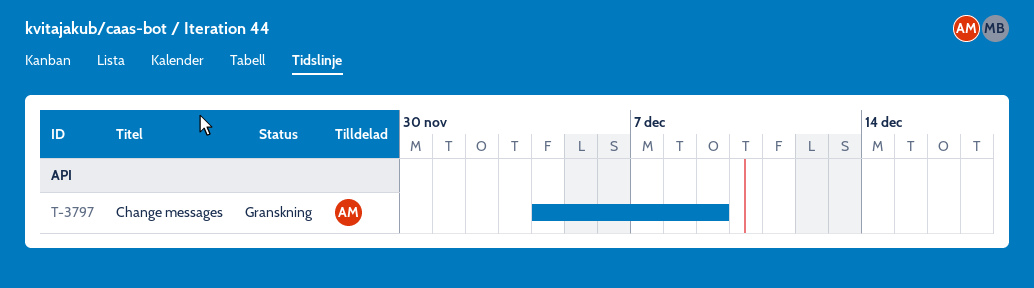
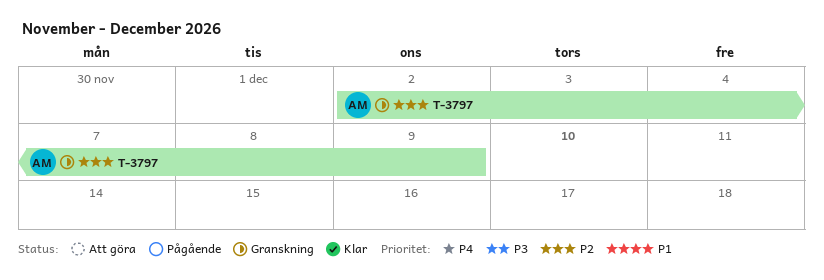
T-3797, start: Dec 4 -> Dec 2

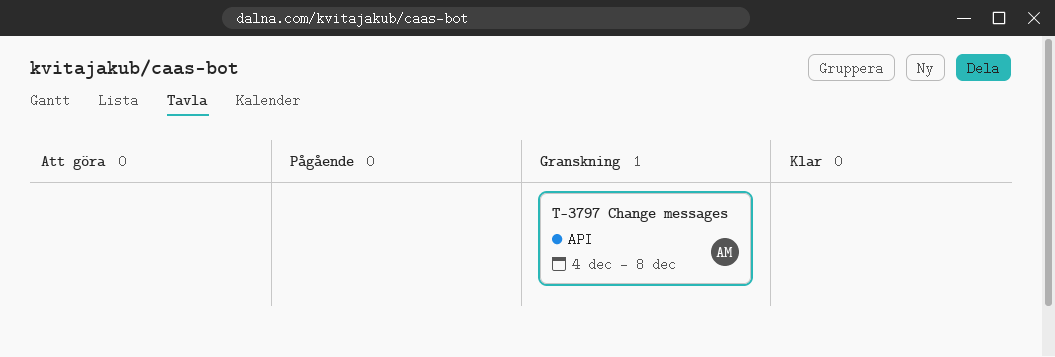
T-3797, start: Dec 2 -> Dec 4
T-3797, due: Dec 9 -> Dec 8

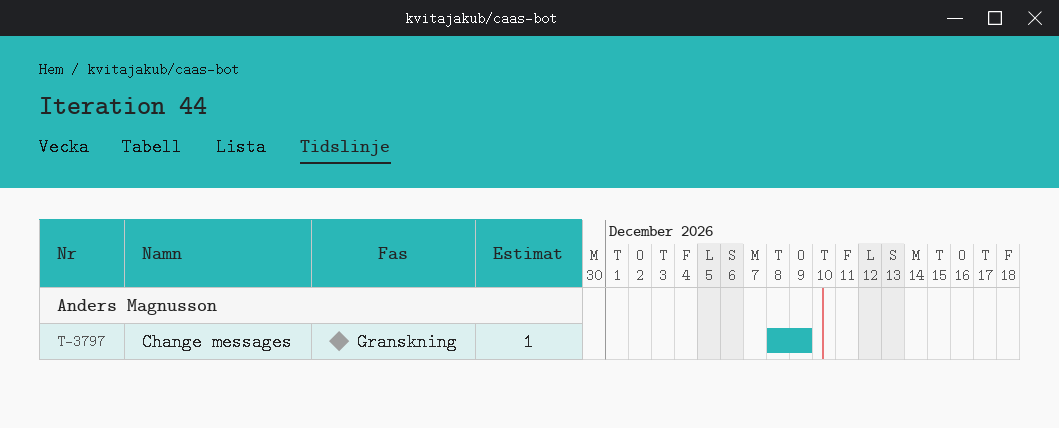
T-3797, start: Dec 4 -> Dec 8
T-3797, due: Dec 8 -> Dec 9

